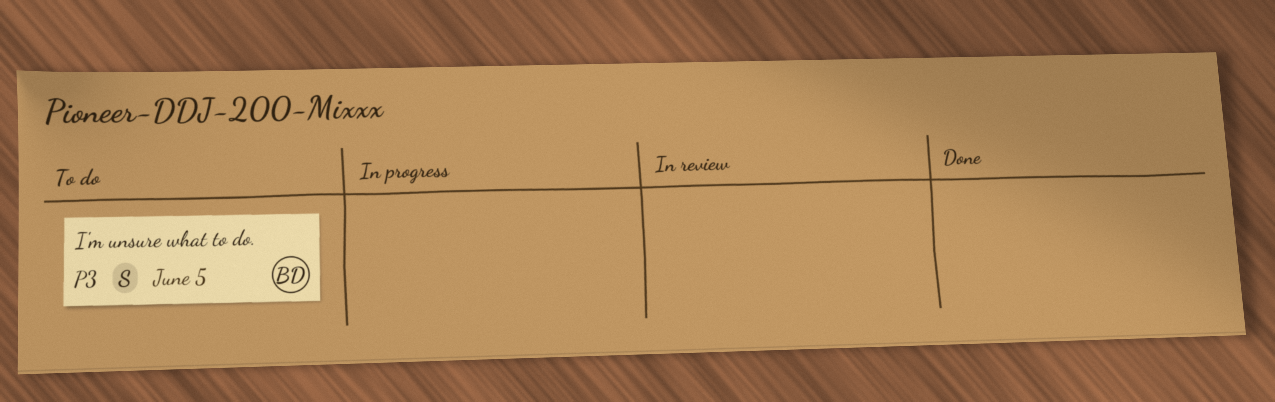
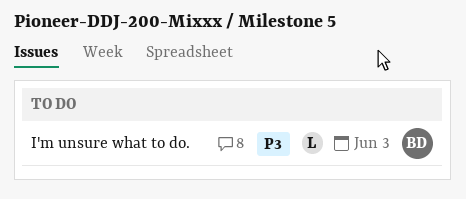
I'm unsure what to do., estimate: S -> L
I'm unsure what to do., due: Jun 5 -> Jun 3

